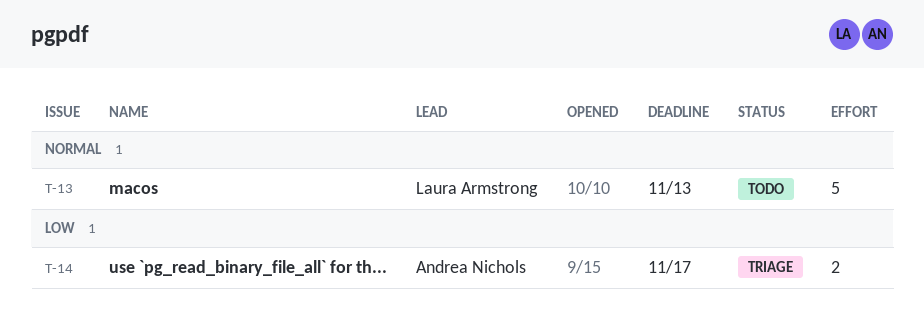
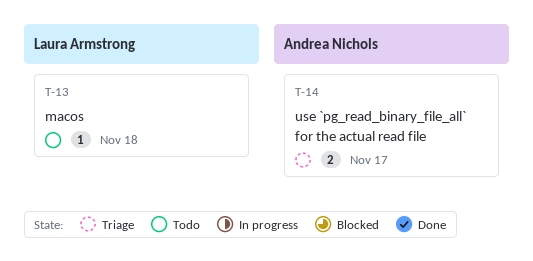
T-13, estimate: 5 -> 1
T-13, due: Nov 13 -> Nov 18

